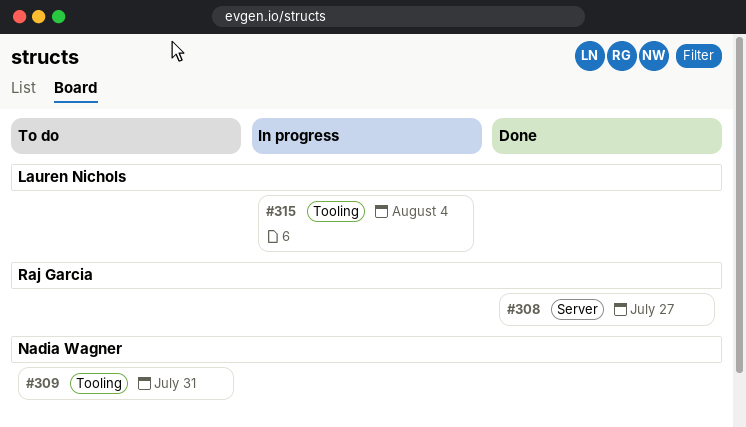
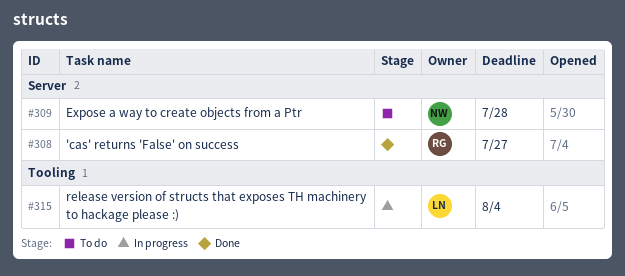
#309, label: Tooling -> Server
#309, due: Jul 31 -> Jul 28

